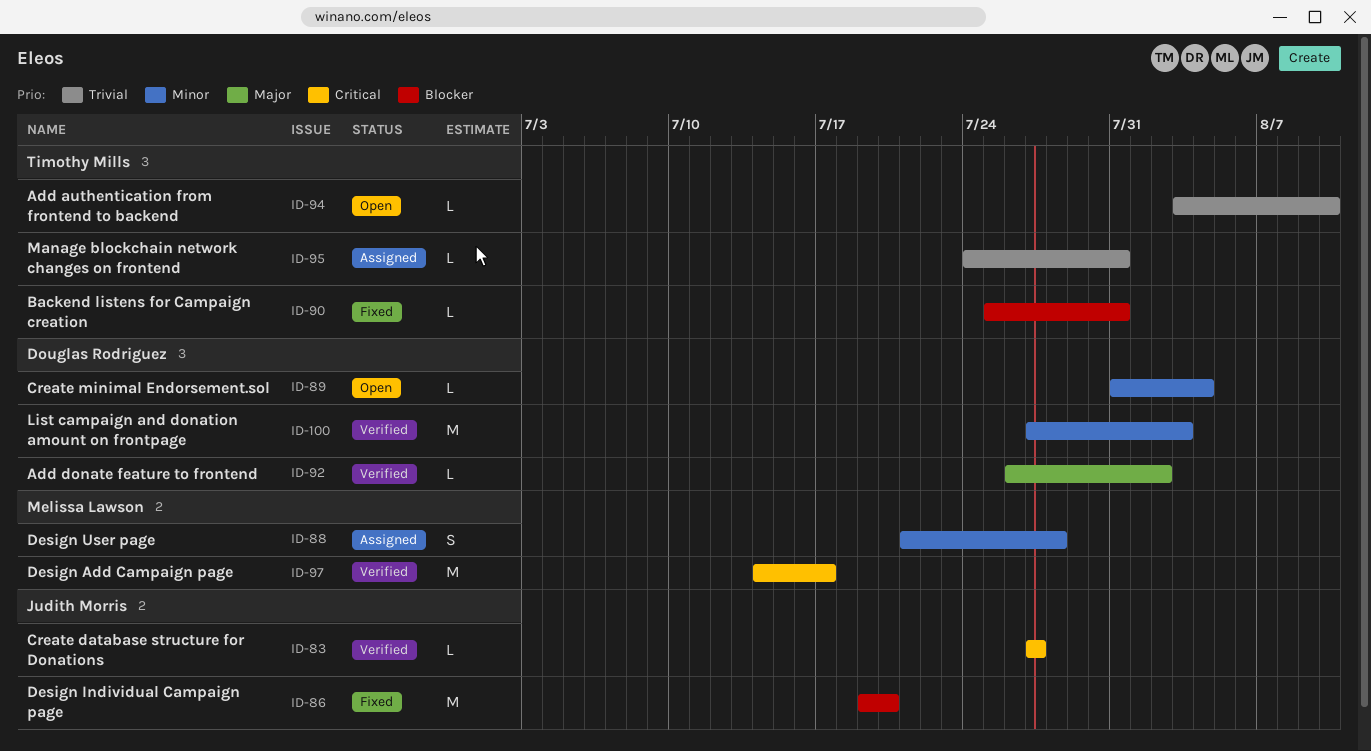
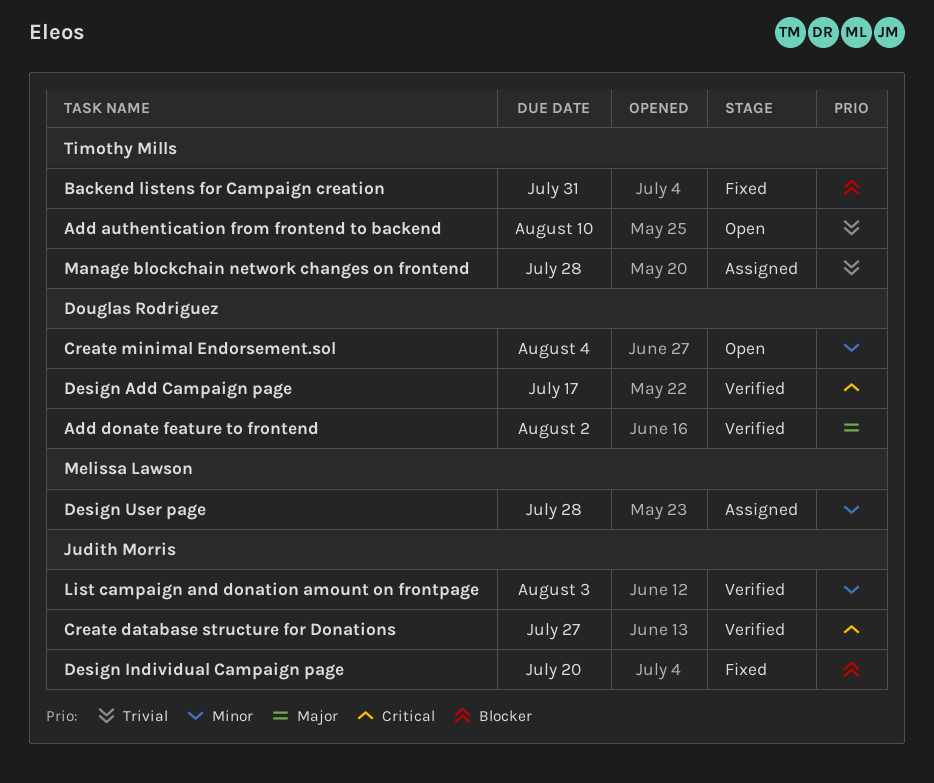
Design Add Campaign page, owner: Melissa Lawson -> Douglas Rodriguez
List campaign and donation amount on frontpage, owner: Douglas Rodriguez -> Judith Morris
Manage blockchain network changes on frontend, due: Jul 31 -> Jul 28

